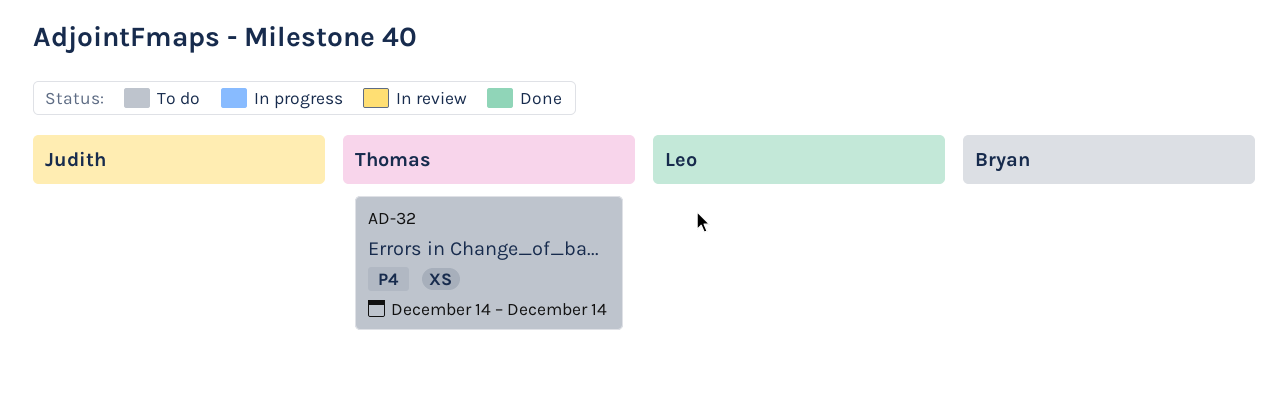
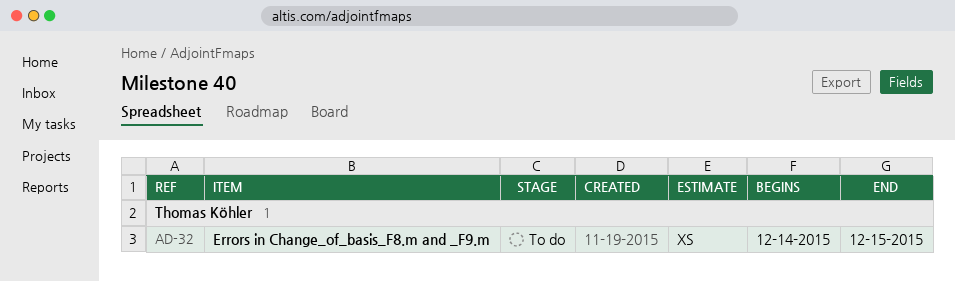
AD-32, due: Dec 14 -> Dec 15

